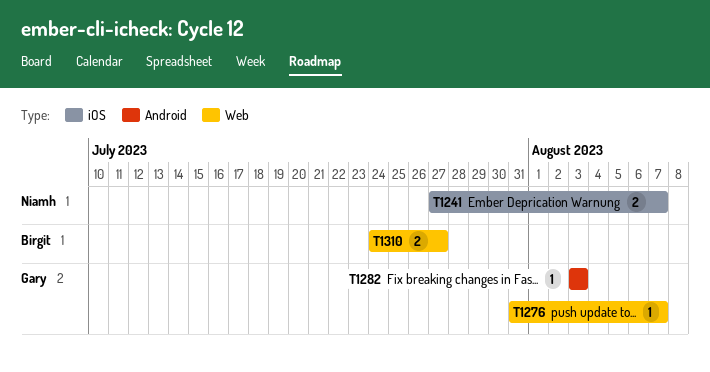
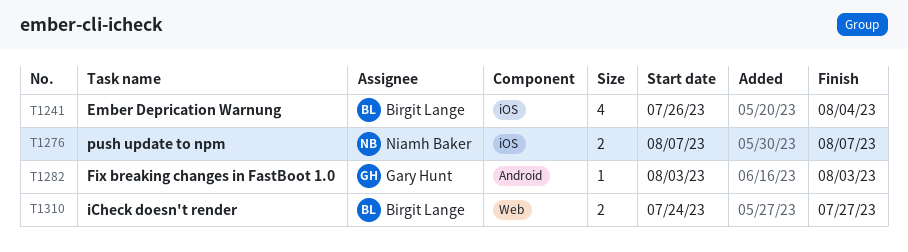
T1241, owner: Niamh Baker -> Birgit Lange
T1241, estimate: 2 -> 4
T1241, start: Jul 27 -> Jul 26
T1241, due: Aug 7 -> Aug 4
T1276, owner: Gary Hunt -> Niamh Baker
T1276, label: Web -> iOS
T1276, estimate: 1 -> 2
T1276, start: Jul 31 -> Aug 7

